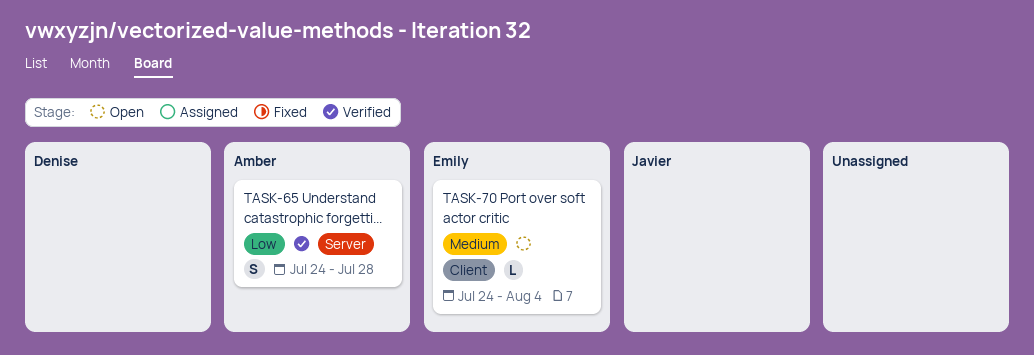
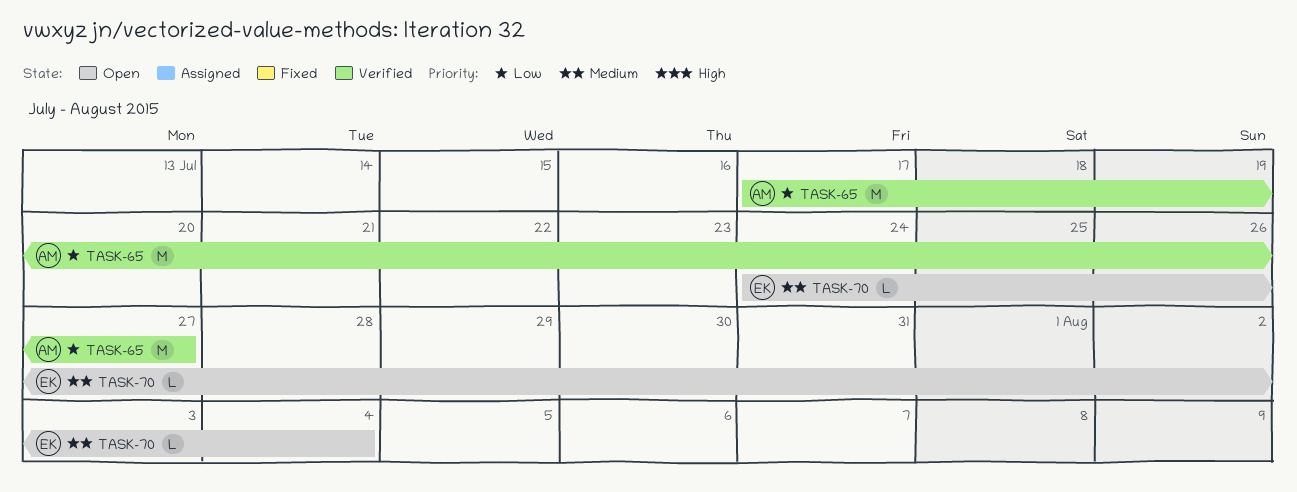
TASK-65, estimate: S -> M
TASK-65, start: Jul 24 -> Jul 17
TASK-65, due: Jul 28 -> Jul 27

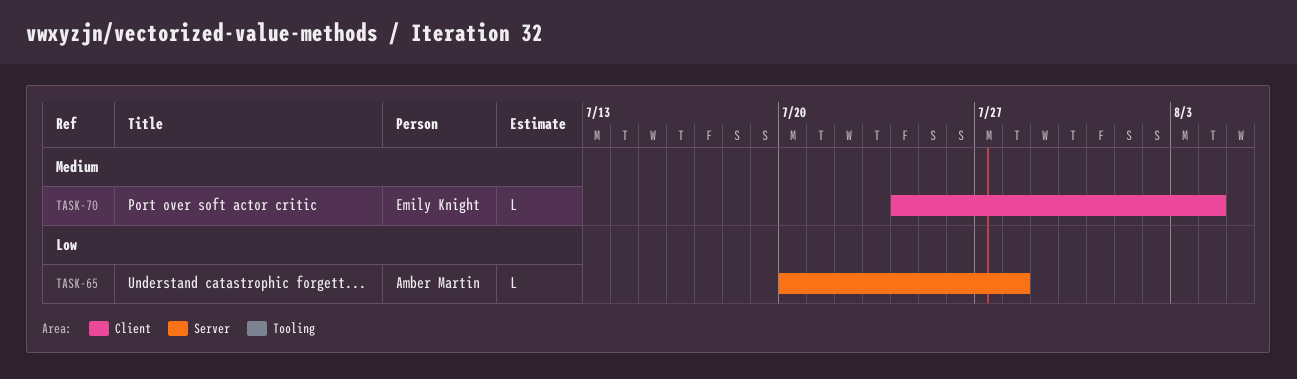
TASK-65, estimate: M -> L
TASK-65, start: Jul 17 -> Jul 20
TASK-65, due: Jul 27 -> Jul 28

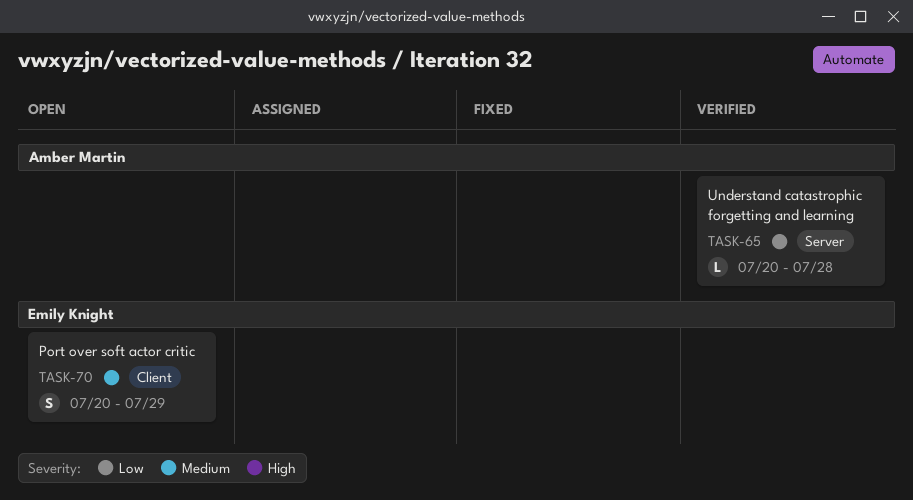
TASK-70, estimate: L -> S
TASK-70, start: Jul 24 -> Jul 20
TASK-70, due: Aug 4 -> Jul 29

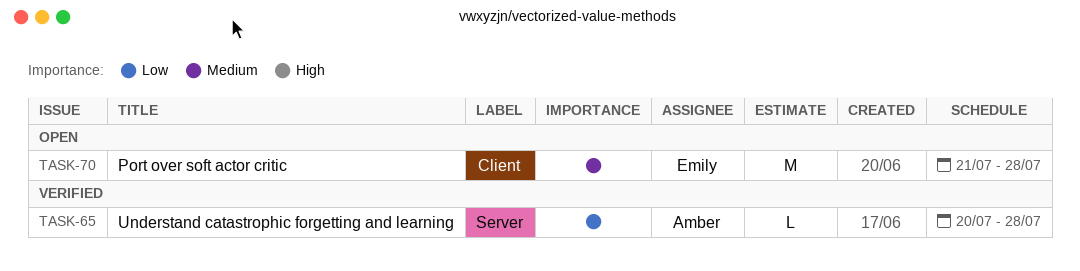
TASK-70, estimate: S -> M
TASK-70, start: Jul 20 -> Jul 21
TASK-70, due: Jul 29 -> Jul 28

